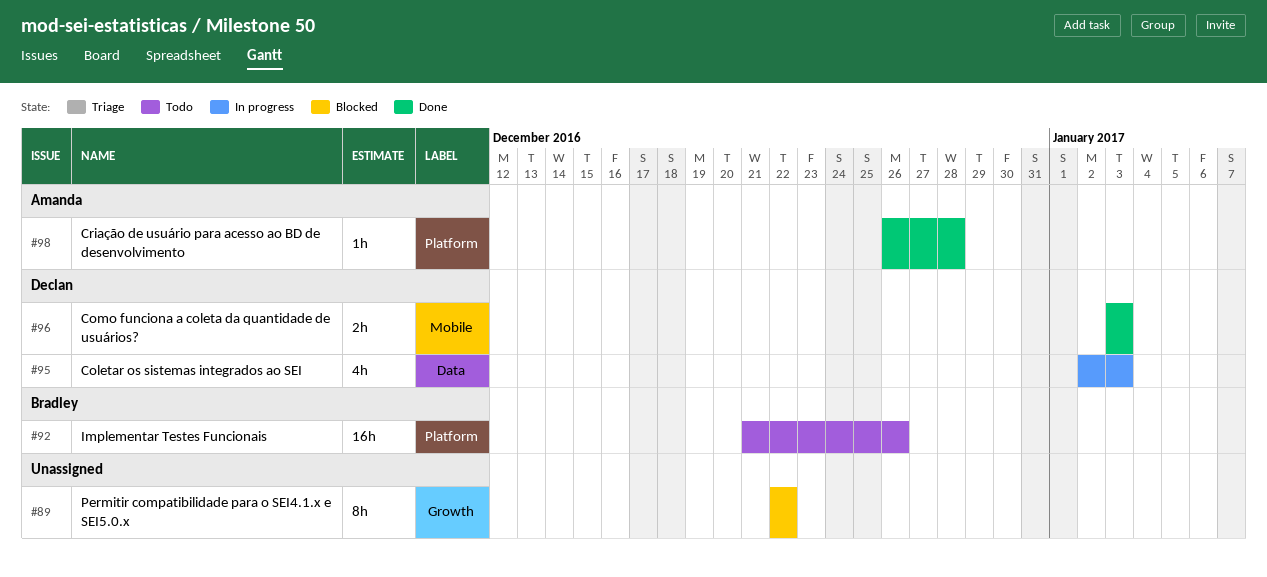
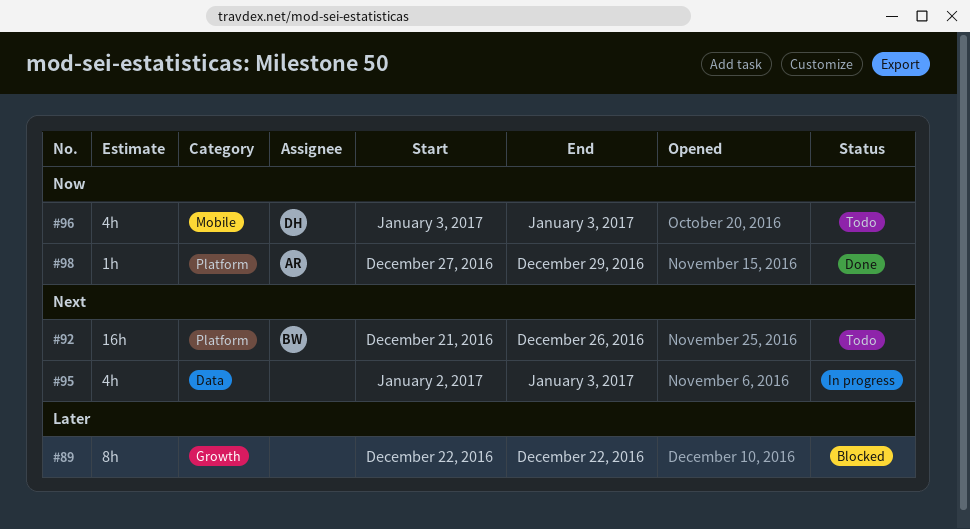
#95, owner: Declan -> none
#96, status: Done -> Todo
#96, estimate: 2h -> 4h
#98, start: Dec 26 -> Dec 27
#98, due: Dec 28 -> Dec 29

